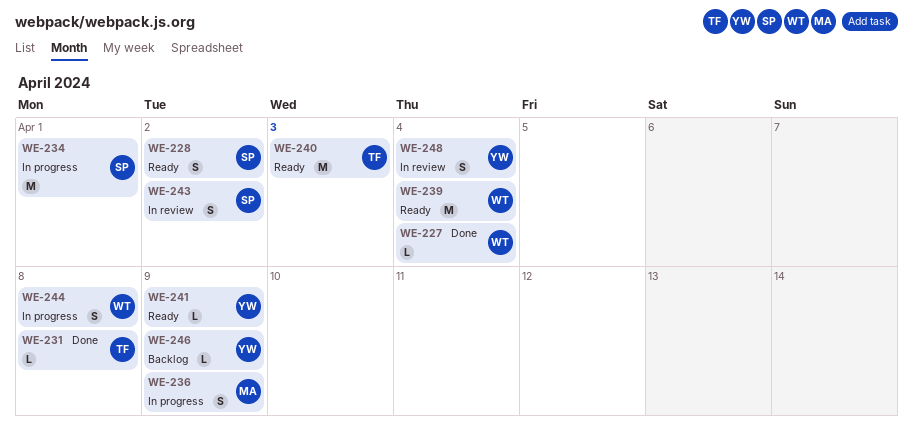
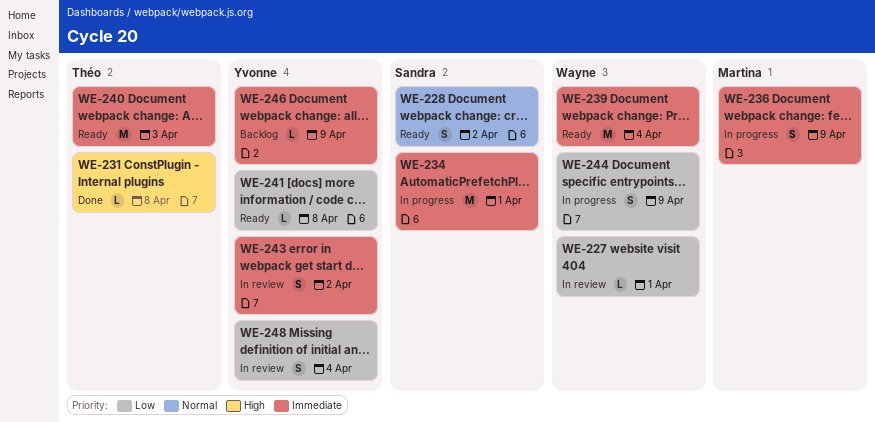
WE-227, status: Done -> In review
WE-227, due: Apr 4 -> Apr 1
WE-241, due: Apr 9 -> Apr 8
WE-243, owner: Sandra -> Yvonne
WE-244, due: Apr 8 -> Apr 9

